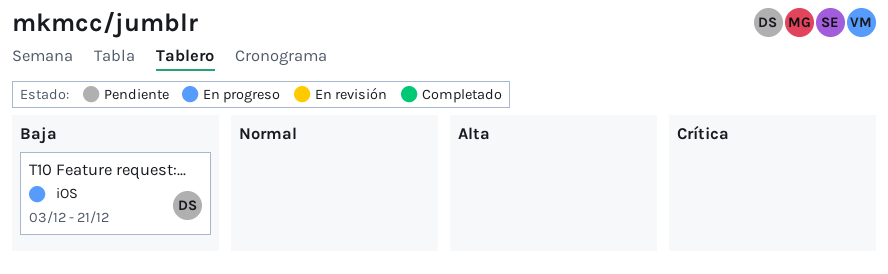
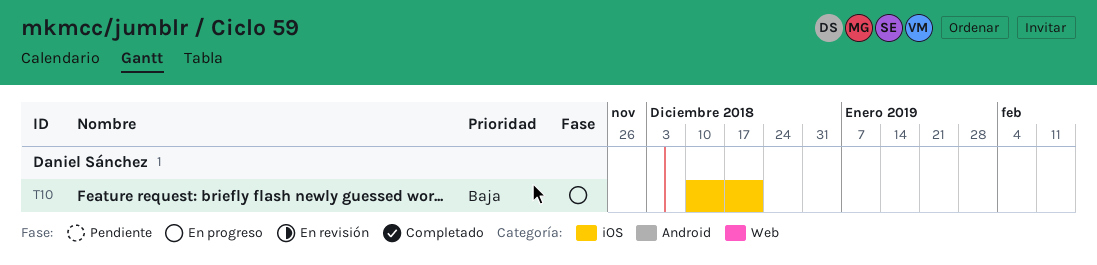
T10, start: Dec 3 -> Dec 10

